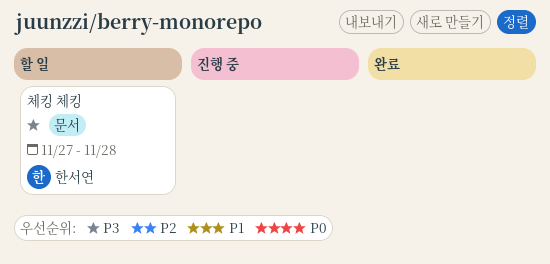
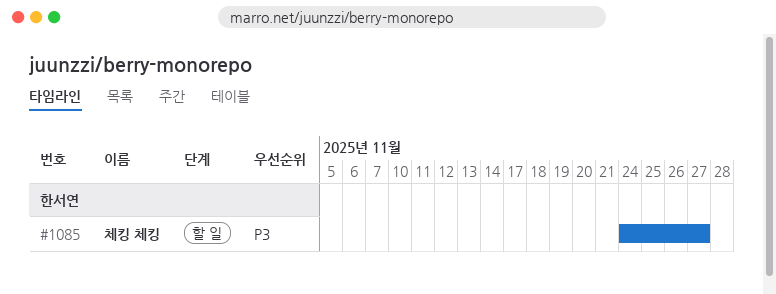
체킹 체킹, start: Nov 27 -> Nov 24
체킹 체킹, due: Nov 28 -> Nov 27

